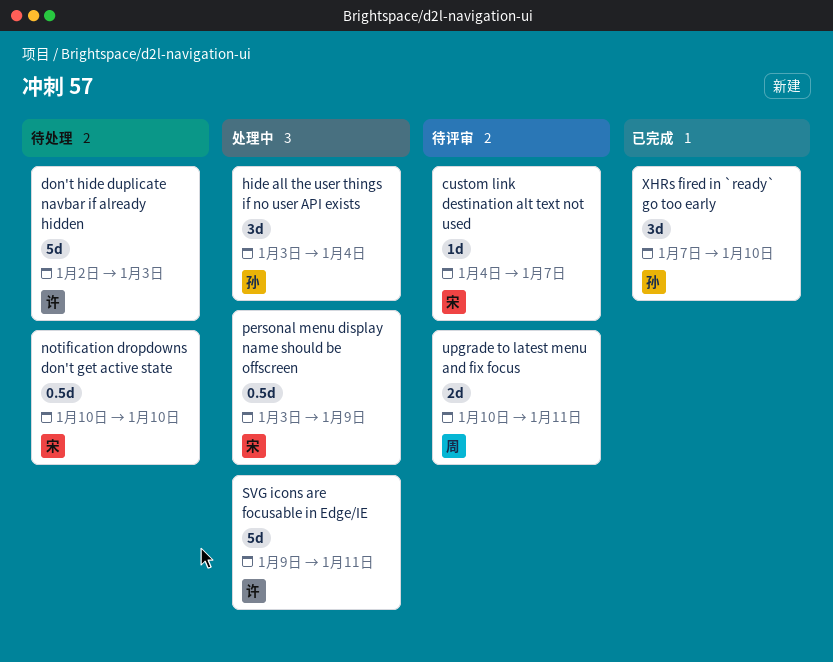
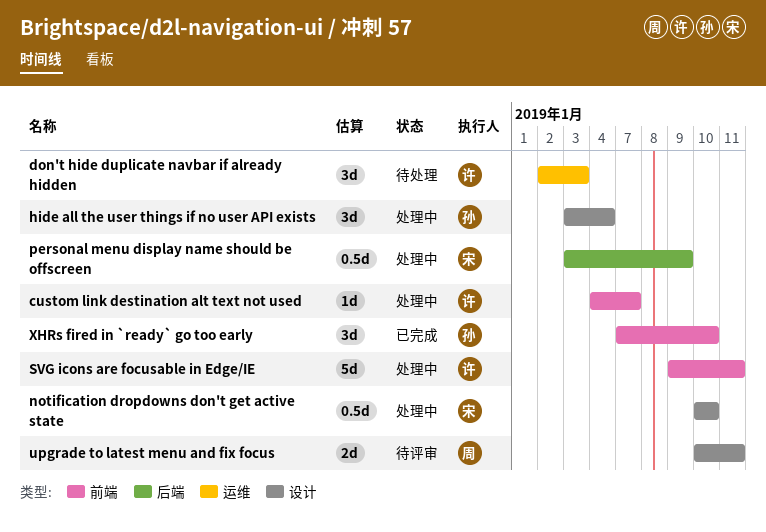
custom link destination alt text not used, status: 待评审 -> 处理中
custom link destination alt text not used, owner: 宋 -> 许
don't hide duplicate navbar if already hidden, estimate: 5d -> 3d
notification dropdowns don't get active state, status: 待处理 -> 处理中

